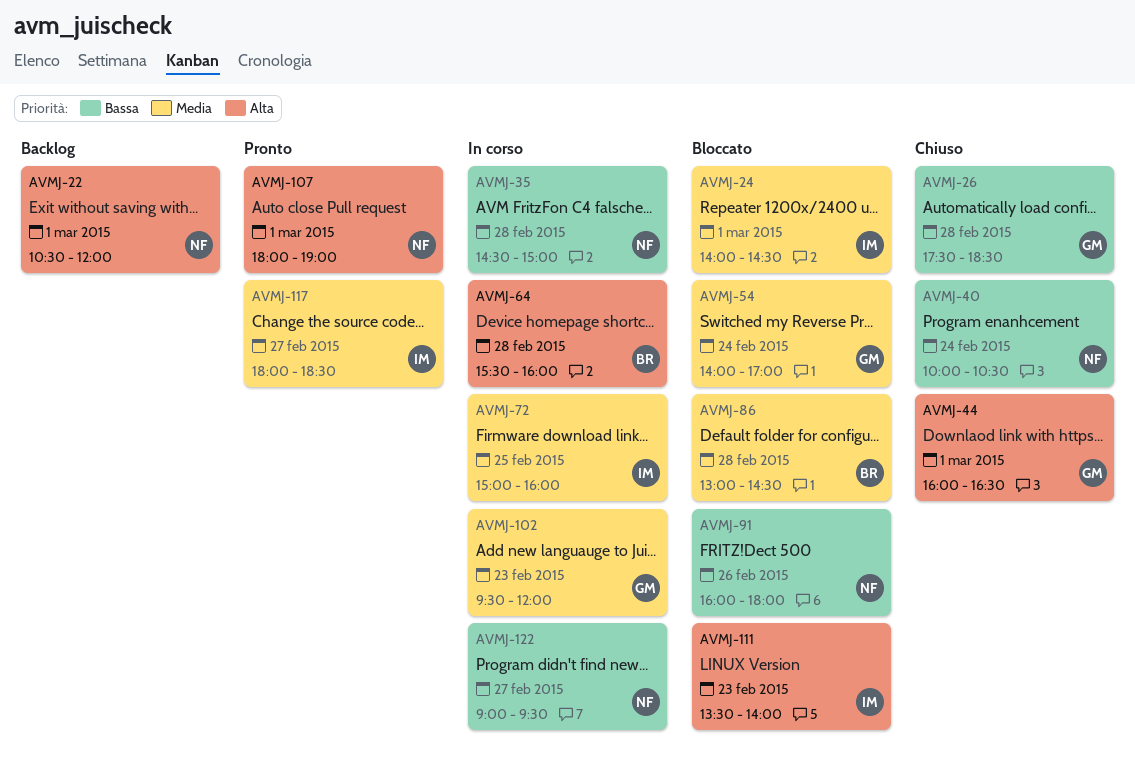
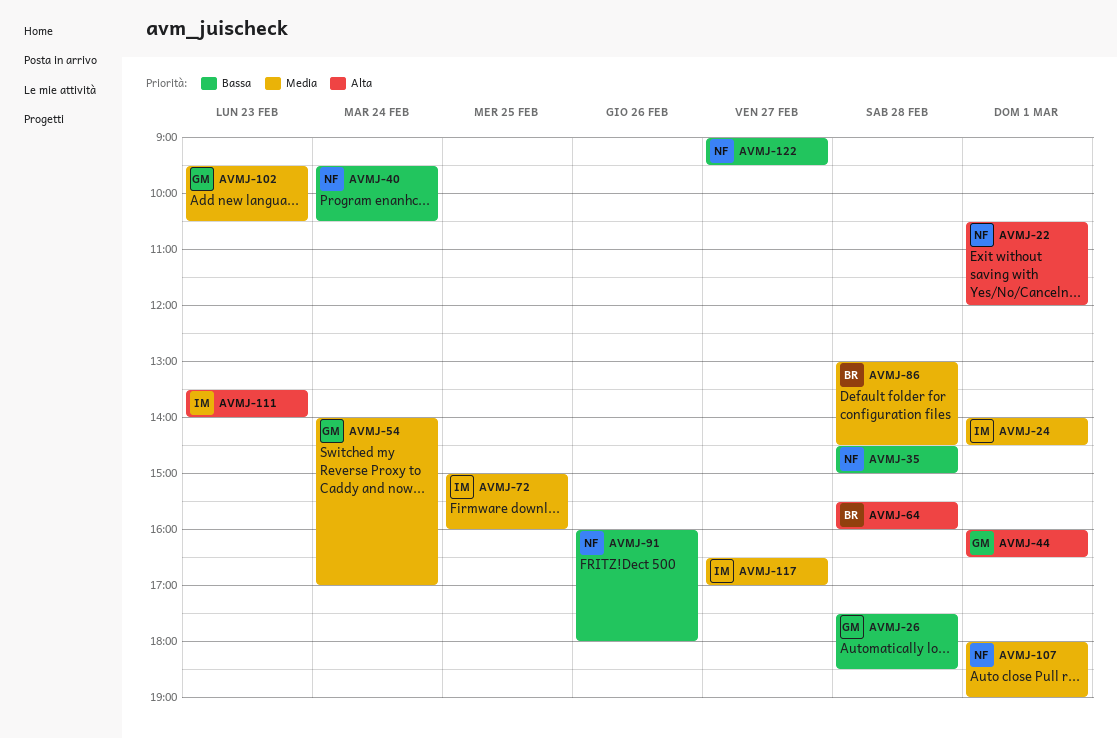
AVMJ-40, begins: 10:00 -> 09:30
AVMJ-102, ends: 12:00 -> 10:30
AVMJ-107, priority: Alta -> Media
AVMJ-117, begins: 18:00 -> 16:30
AVMJ-117, ends: 18:30 -> 17:00

